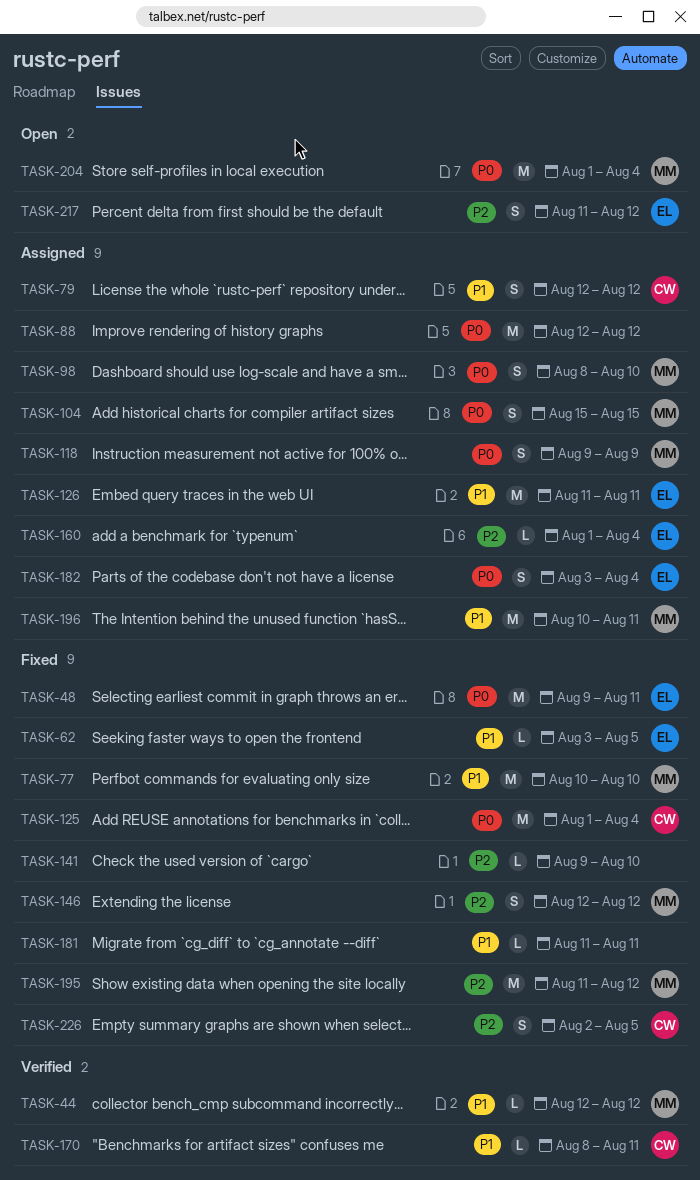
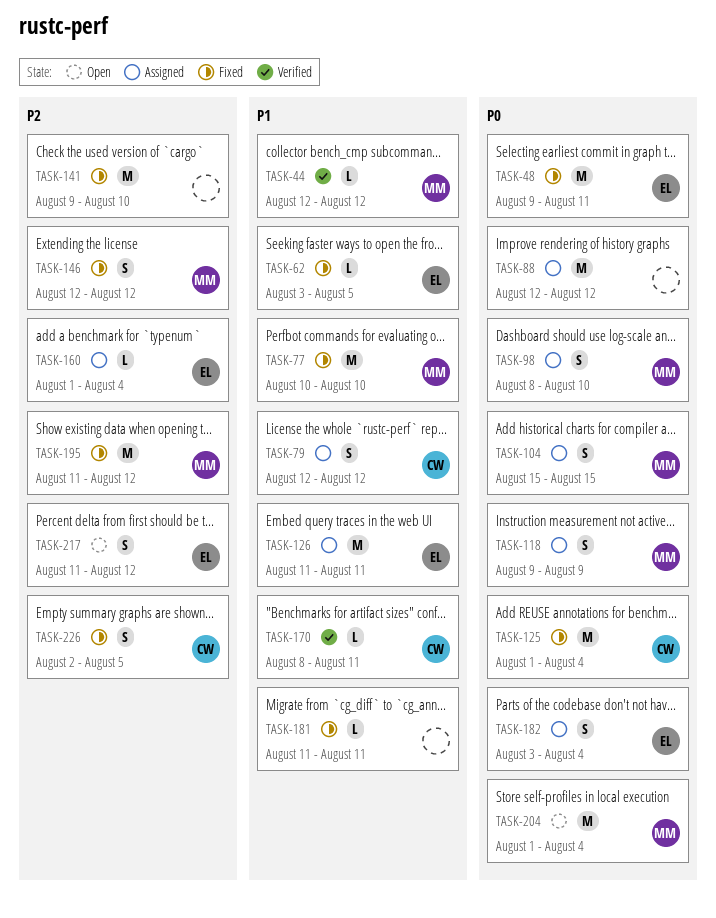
TASK-141, estimate: L -> M
TASK-196: present -> none

